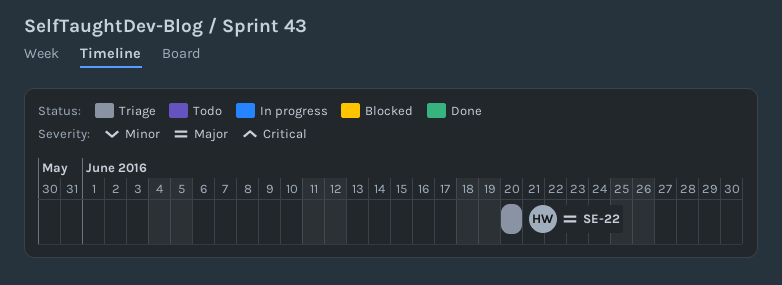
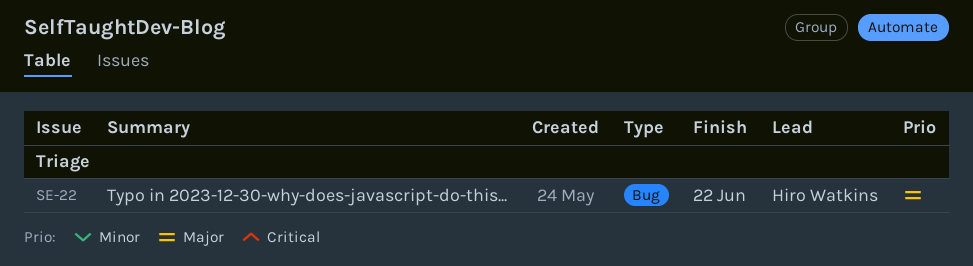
SE-22, due: Jun 20 -> Jun 22

